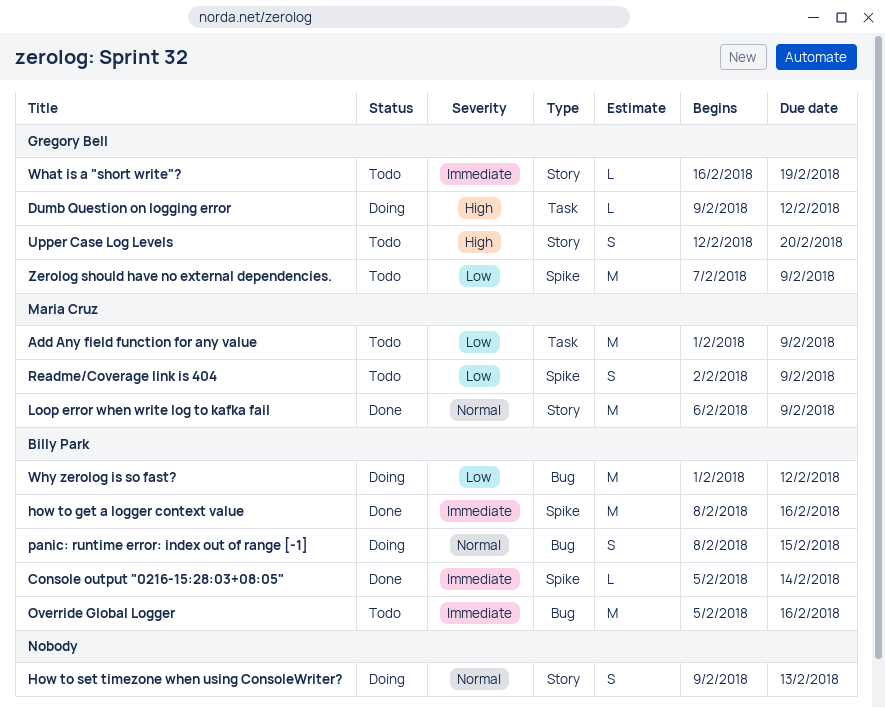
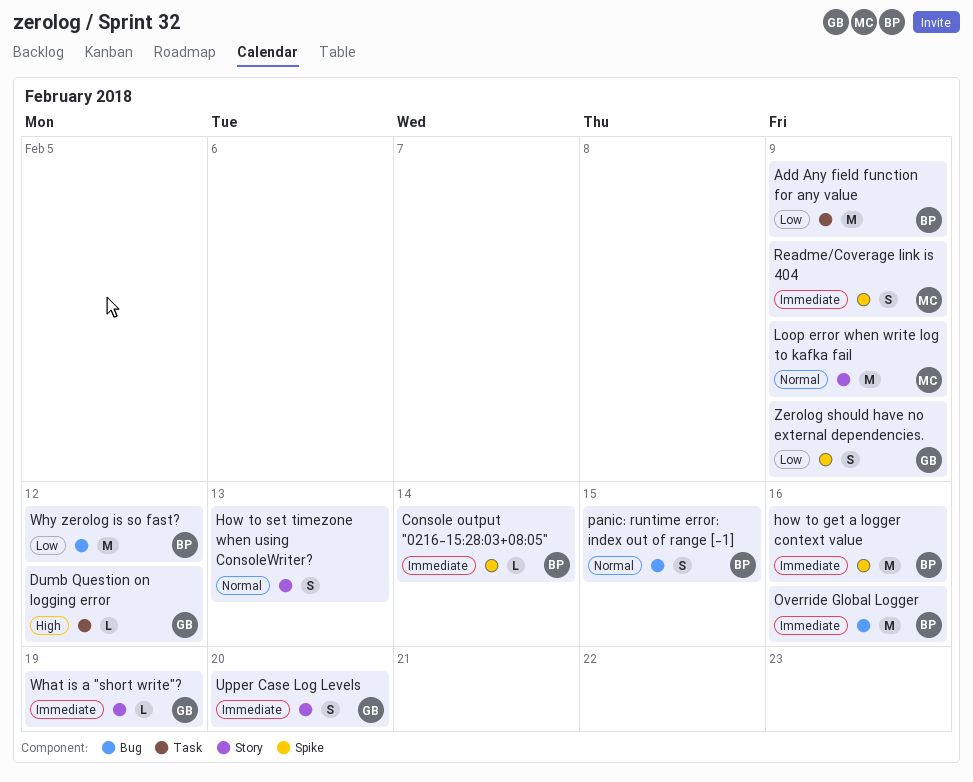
Add Any field function for any value, owner: Maria Cruz -> Billy Park
Readme/Coverage link is 404, priority: Low -> Immediate
Upper Case Log Levels, priority: High -> Immediate
Zerolog should have no external dependencies., estimate: M -> S

